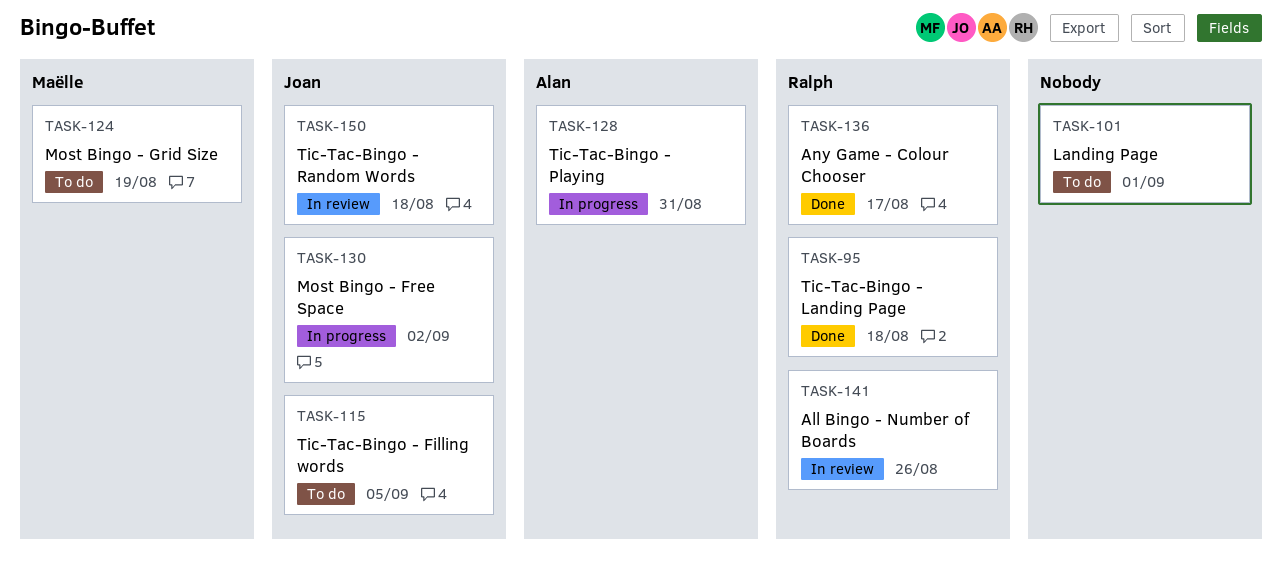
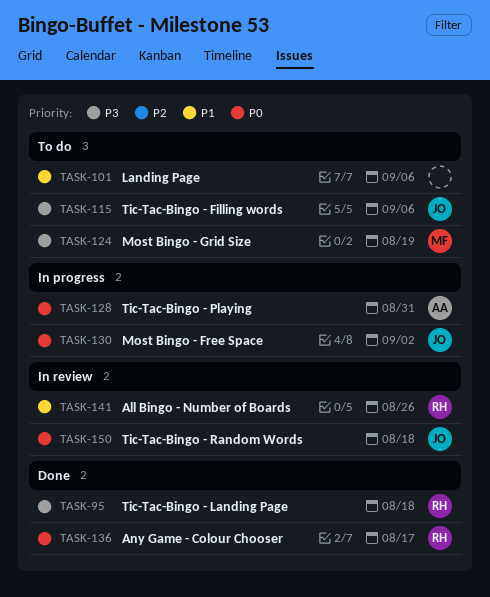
TASK-101, due: Sep 1 -> Sep 6
TASK-115, due: Sep 5 -> Sep 6

